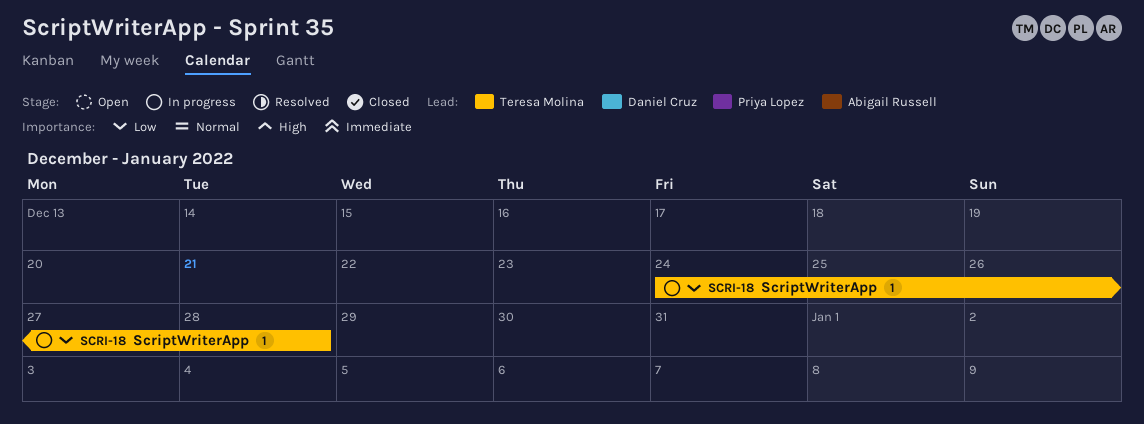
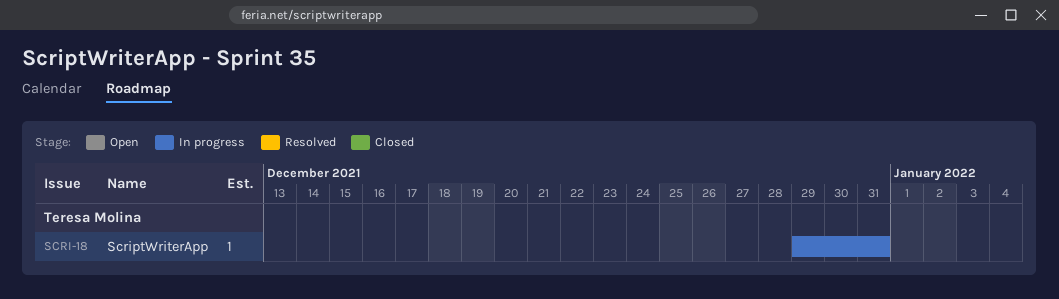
SCRI-18, start: Dec 24 -> Dec 29
SCRI-18, due: Dec 28 -> Dec 31

